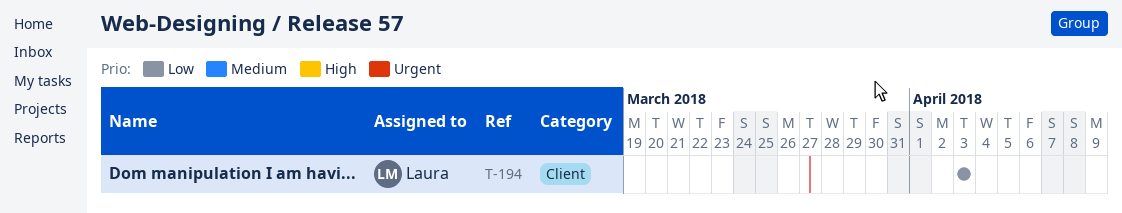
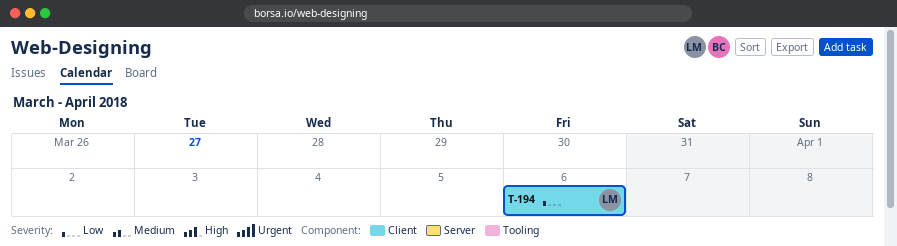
T-194, due: Apr 3 -> Apr 6

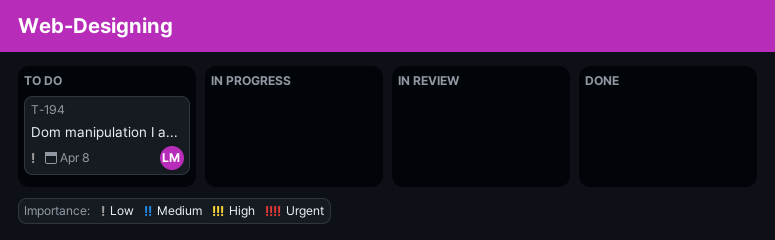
T-194, due: Apr 6 -> Apr 8

